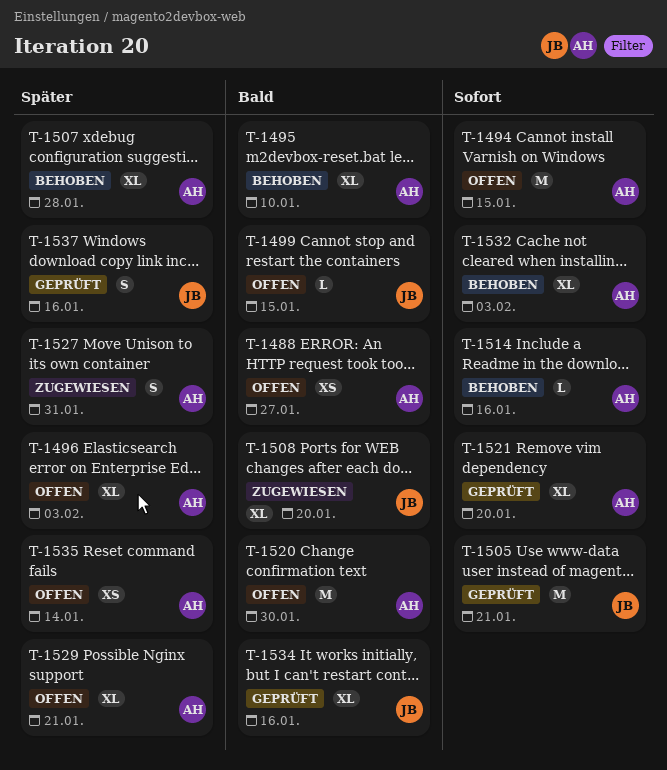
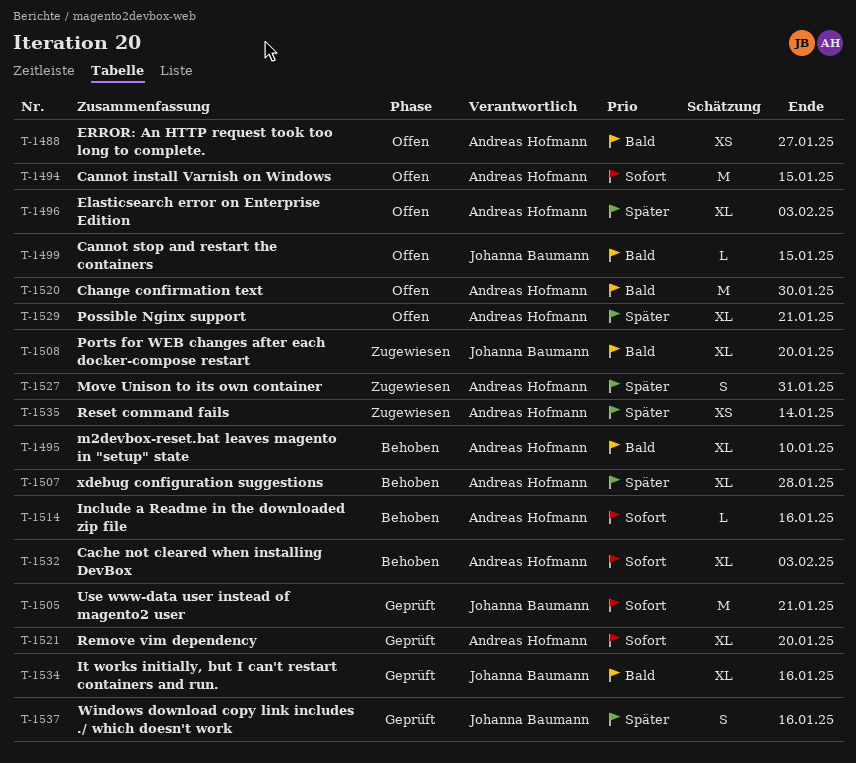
T-1535, status: Offen -> Zugewiesen

